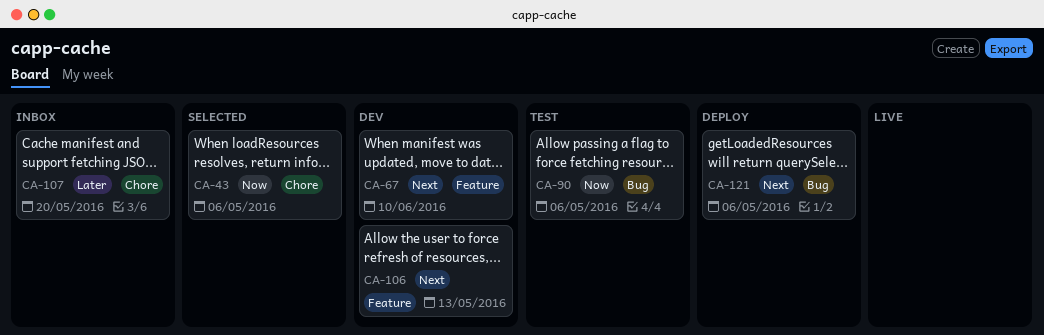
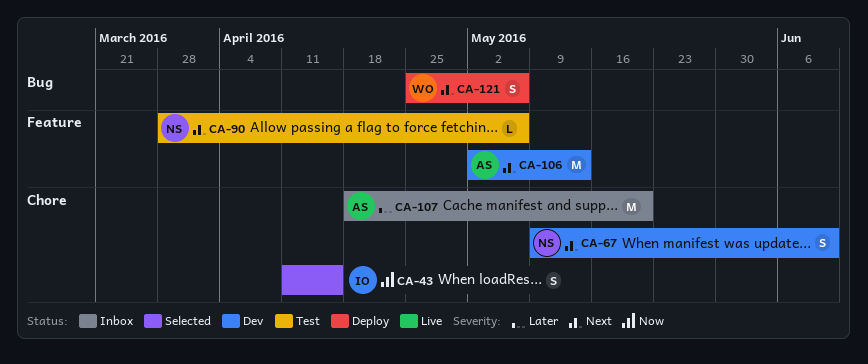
CA-43, due: May 6 -> Apr 15
CA-67, label: Feature -> Chore
CA-90, priority: Now -> Next
CA-90, label: Bug -> Feature

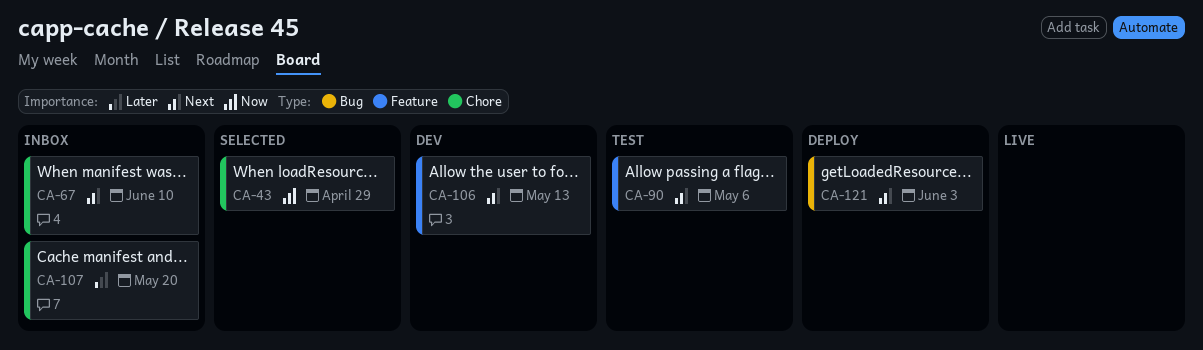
CA-43, due: Apr 15 -> Apr 29
CA-67, status: Dev -> Inbox
CA-121, due: May 6 -> Jun 3

